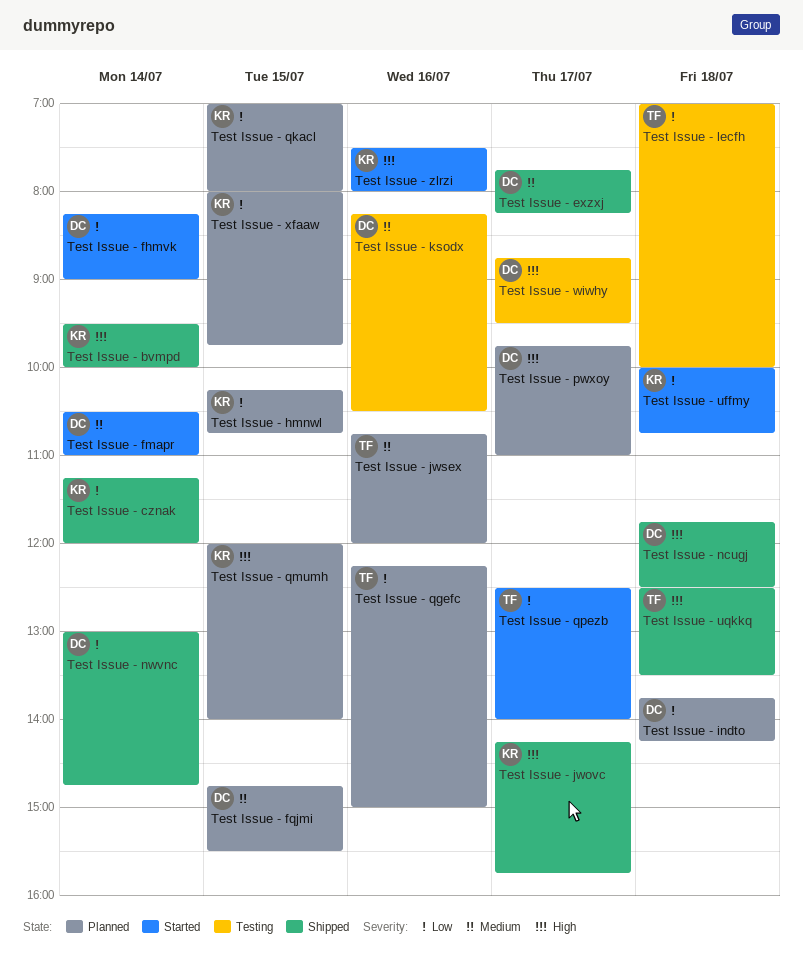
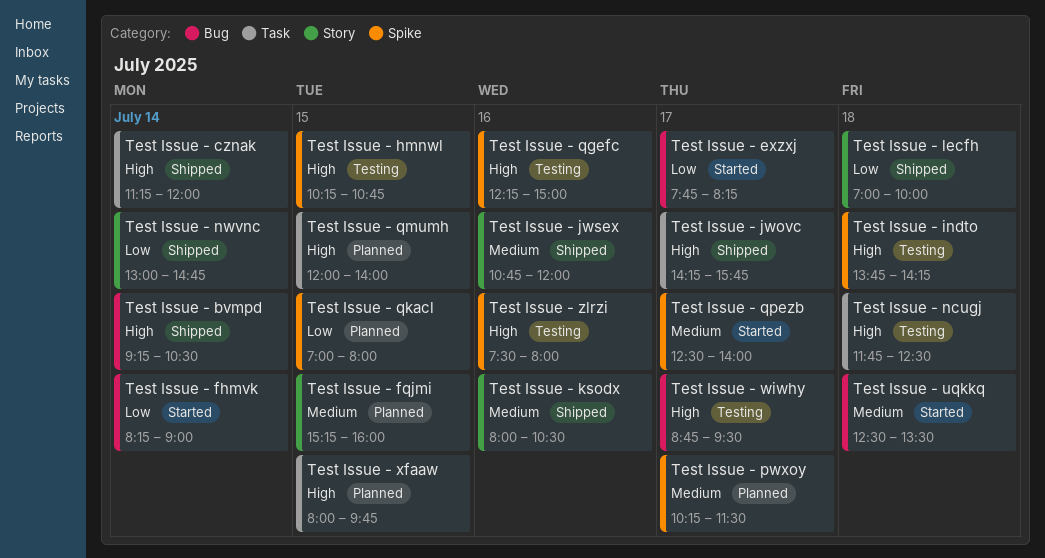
Test Issue - bvmpd, begins: 09:30 -> 09:15
Test Issue - bvmpd, ends: 10:00 -> 10:30
Test Issue - cznak, priority: Low -> High
Test Issue - exzxj, status: Shipped -> Started
Test Issue - exzxj, priority: Medium -> Low
Test Issue - fmapr: present -> none
Test Issue - fqjmi, begins: 14:45 -> 15:15
Test Issue - fqjmi, ends: 15:30 -> 16:00
Test Issue - hmnwl, status: Planned -> Testing
Test Issue - hmnwl, priority: Low -> High
Test Issue - indto, status: Planned -> Testing
Test Issue - indto, priority: Low -> High
Test Issue - jwsex, status: Planned -> Shipped
Test Issue - ksodx, status: Testing -> Shipped
Test Issue - ksodx, begins: 08:15 -> 08:00
Test Issue - lecfh, status: Testing -> Shipped
Test Issue - ncugj, status: Shipped -> Testing
Test Issue - pwxoy, priority: High -> Medium
Test Issue - pwxoy, begins: 09:45 -> 10:15
Test Issue - pwxoy, ends: 11:00 -> 11:30
Test Issue - qgefc, status: Planned -> Testing
Test Issue - qgefc, priority: Low -> High
Test Issue - qpezb, priority: Low -> Medium
Test Issue - uffmy: present -> none
Test Issue - uqkkq, status: Shipped -> Started
Test Issue - uqkkq, priority: High -> Medium
Test Issue - xfaaw, priority: Low -> High
Test Issue - zlrzi, status: Started -> Testing

